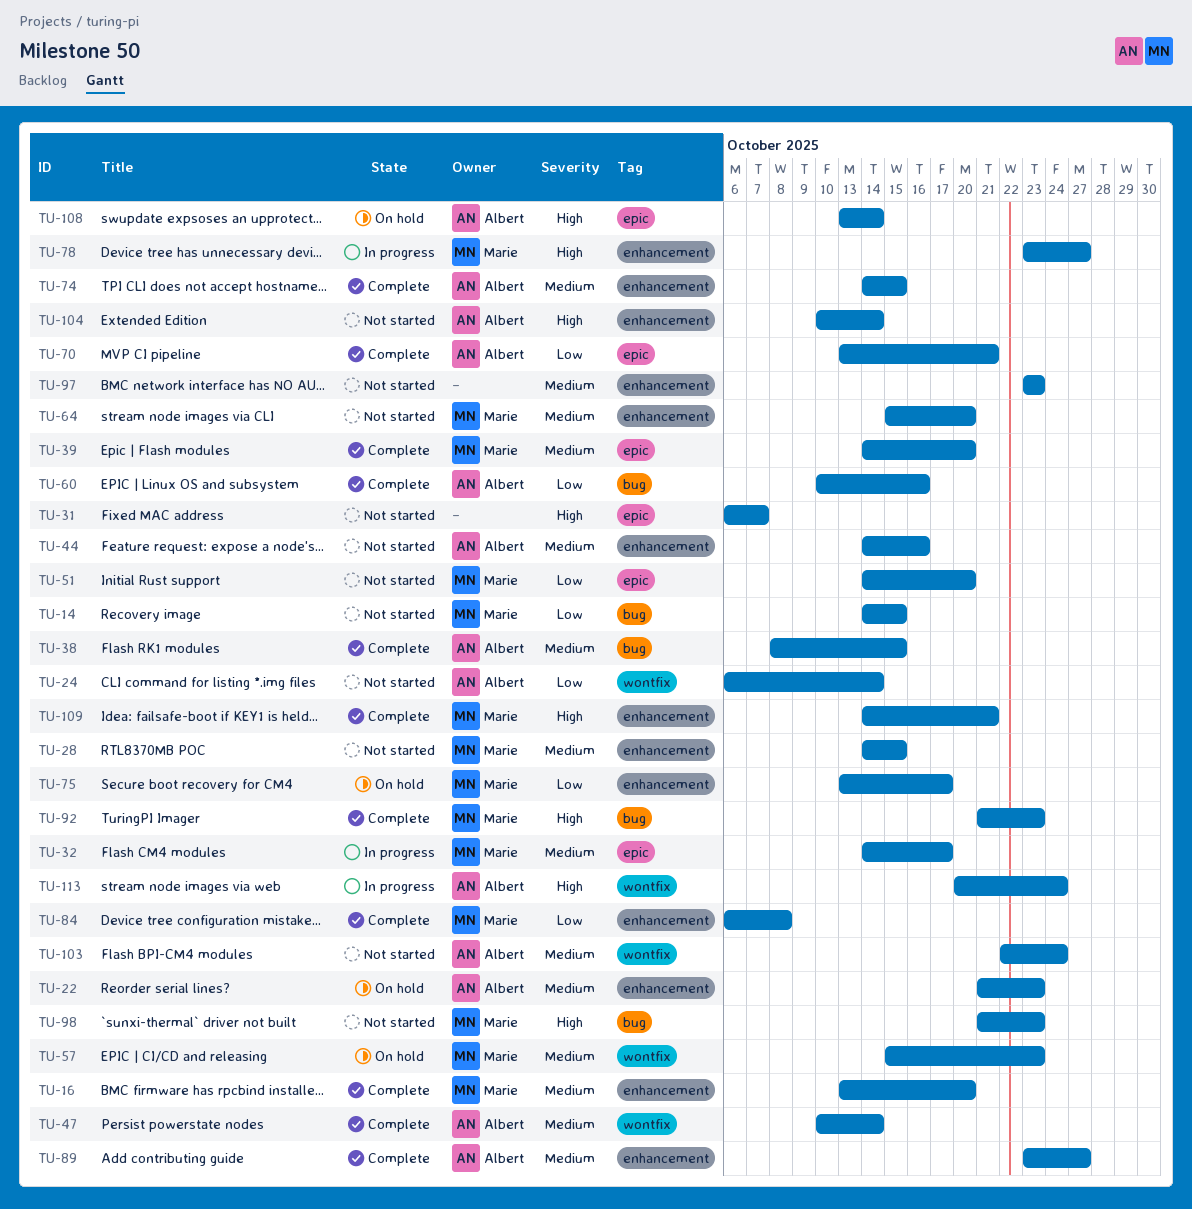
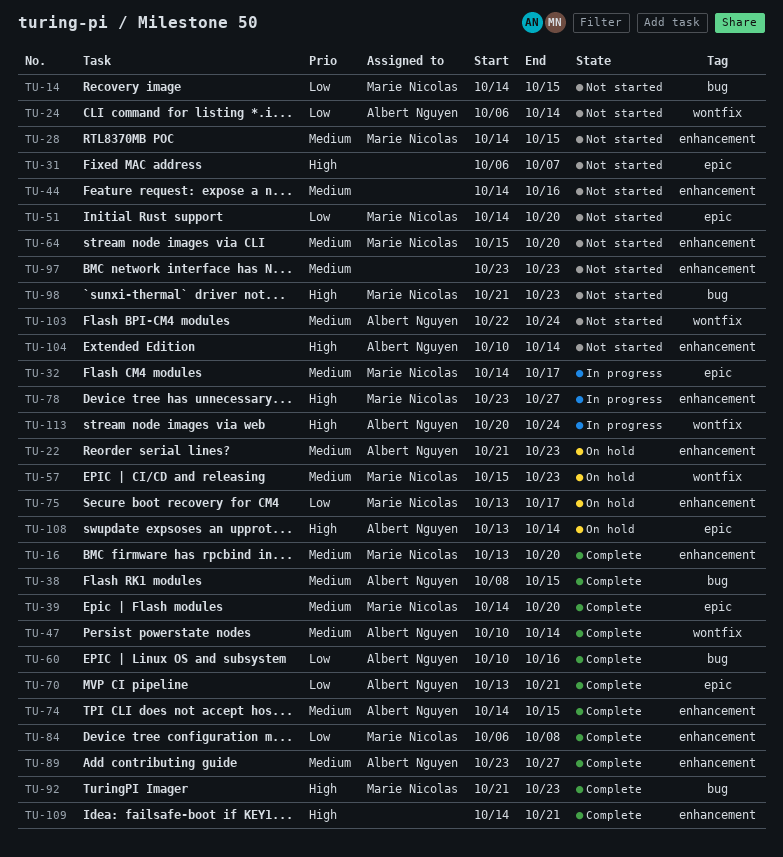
TU-44, owner: Albert Nguyen -> none
TU-109, owner: Marie Nicolas -> none

